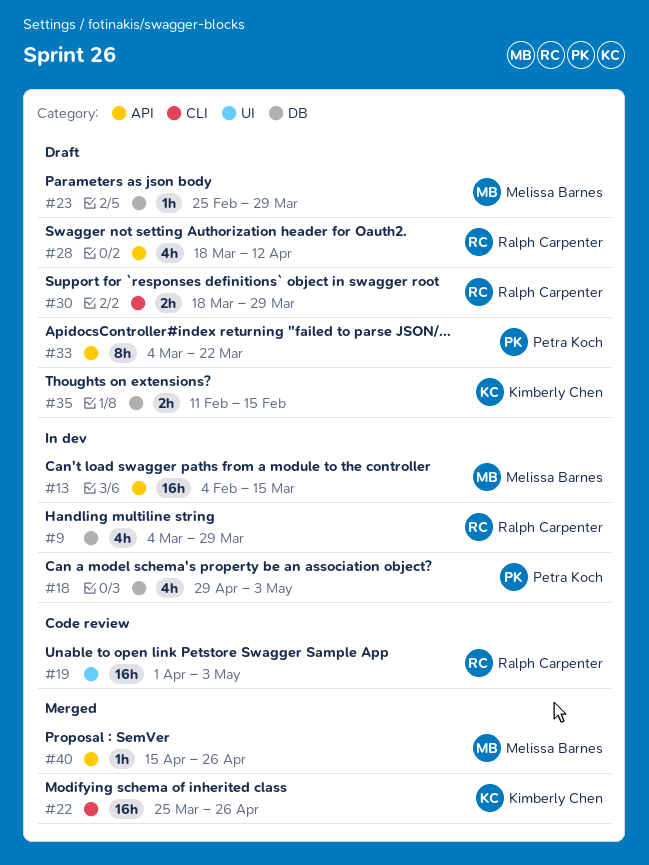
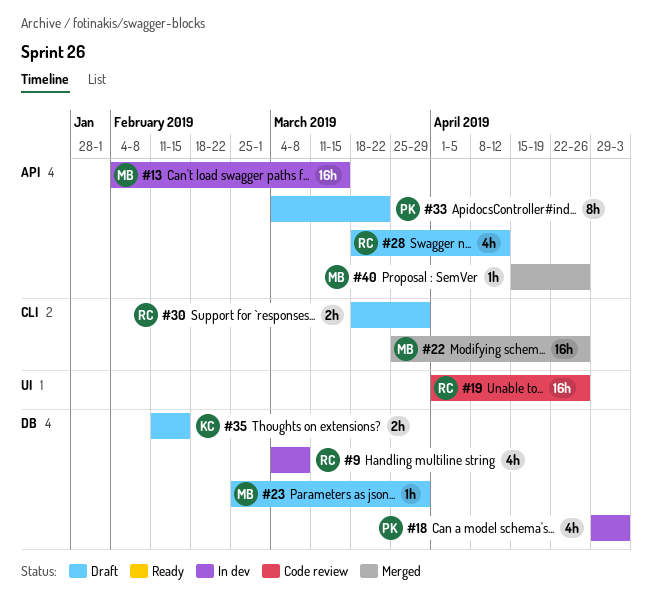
#9, due: Mar 29 -> Mar 8
#19, due: May 3 -> Apr 26
#22, owner: Kimberly Chen -> Melissa Barnes

